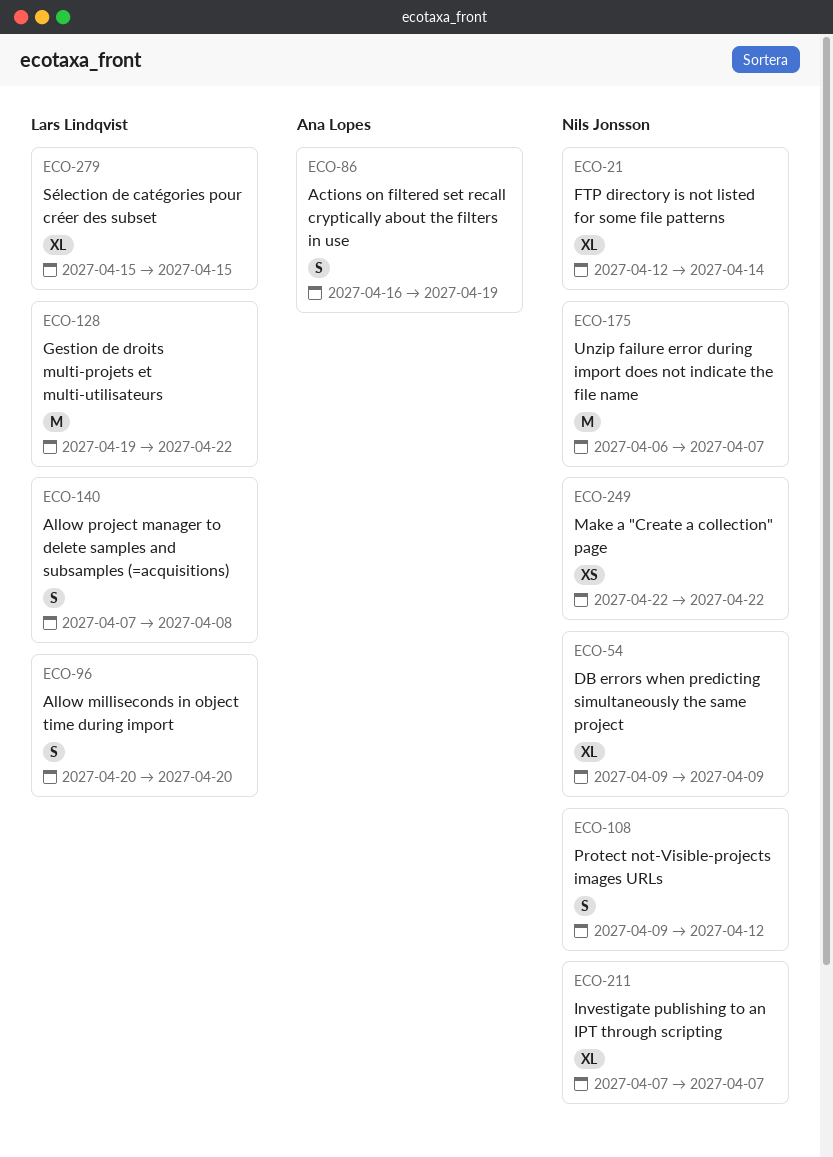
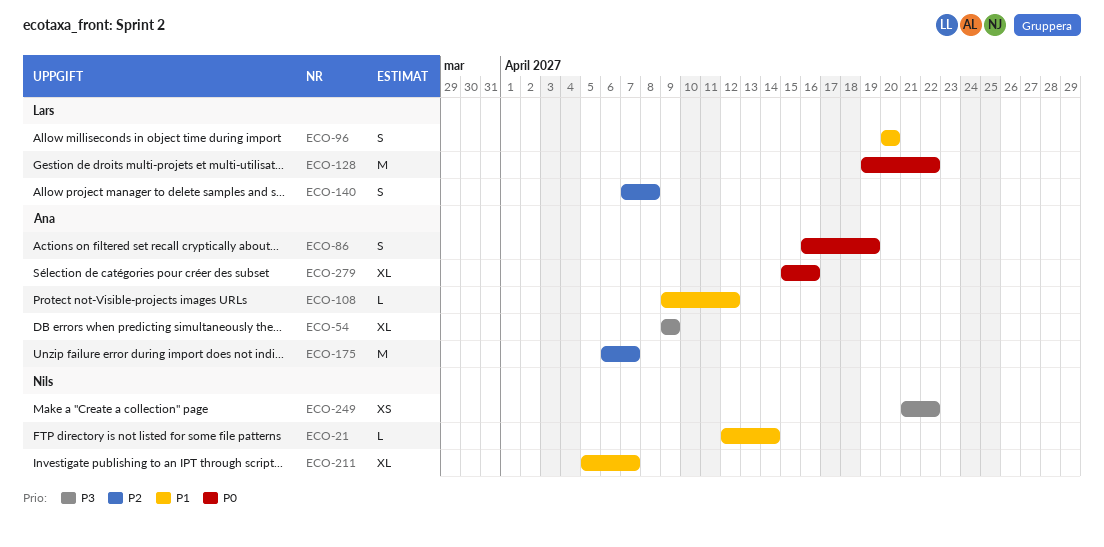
ECO-21, estimate: XL -> L
ECO-54, owner: Nils Jonsson -> Ana Lopes
ECO-108, owner: Nils Jonsson -> Ana Lopes
ECO-108, estimate: S -> L
ECO-175, owner: Nils Jonsson -> Ana Lopes
ECO-211, start: Apr 7 -> Apr 5
ECO-249, start: Apr 22 -> Apr 21
ECO-279, owner: Lars Lindqvist -> Ana Lopes
ECO-279, due: Apr 15 -> Apr 16

